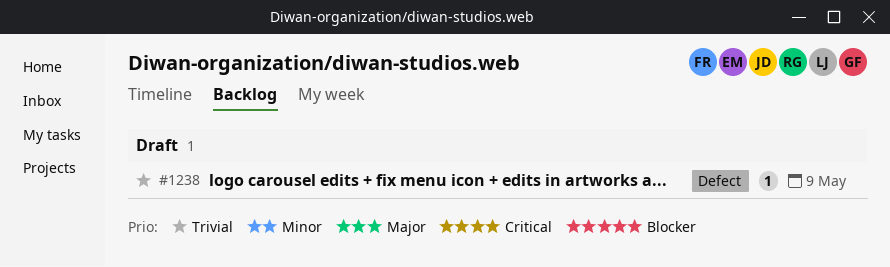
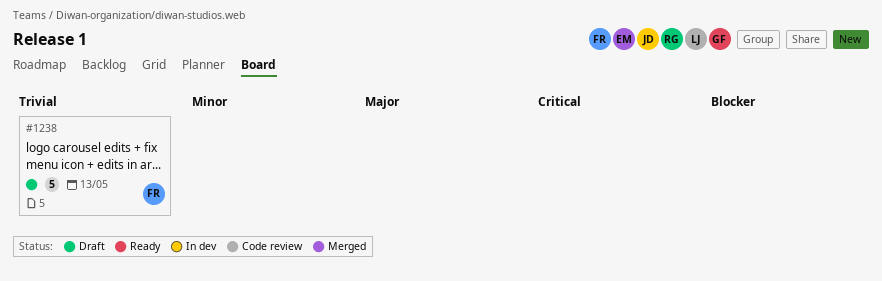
#1238, estimate: 1 -> 5
#1238, due: May 9 -> May 13

